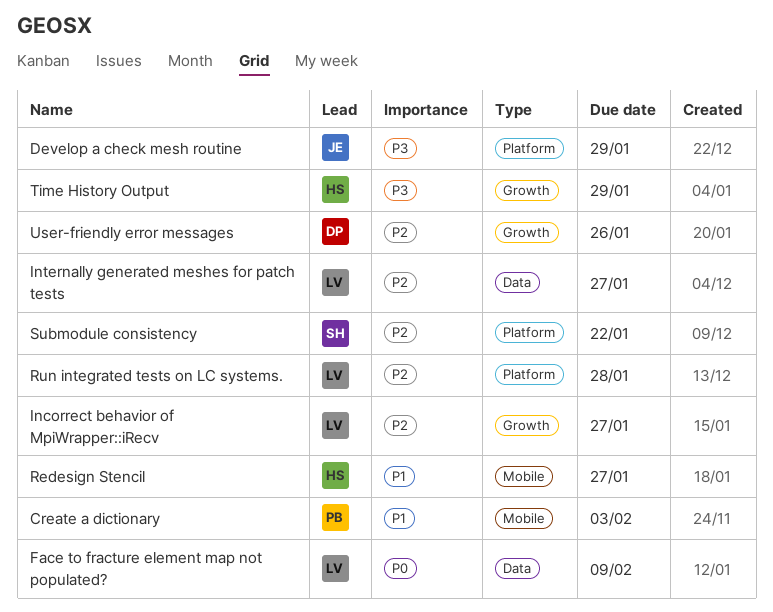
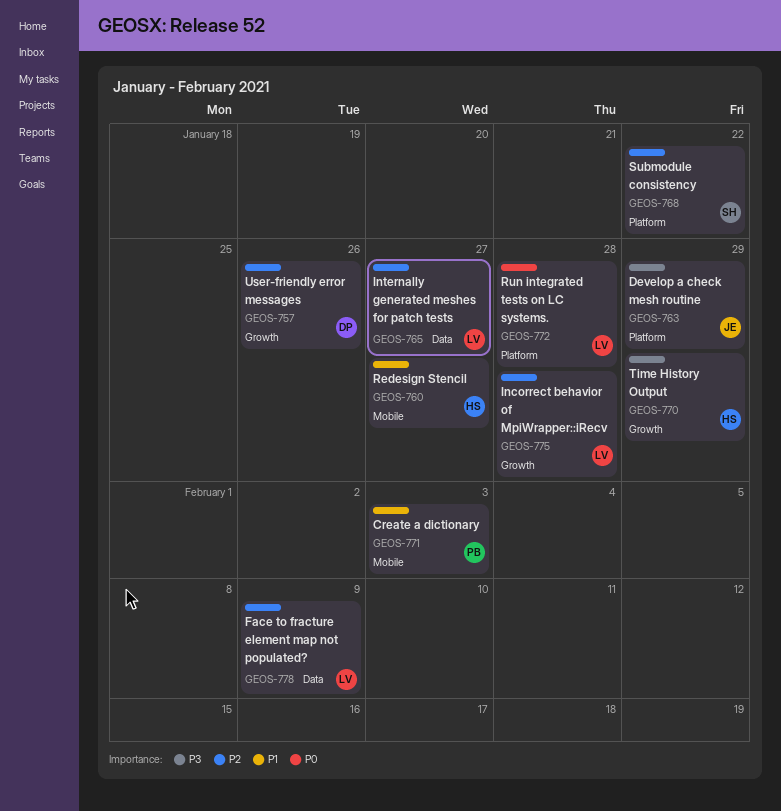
Face to fracture element map not populated?, priority: P0 -> P2
Incorrect behavior of MpiWrapper::iRecv, due: Jan 27 -> Jan 28
Run integrated tests on LC systems., priority: P2 -> P0

